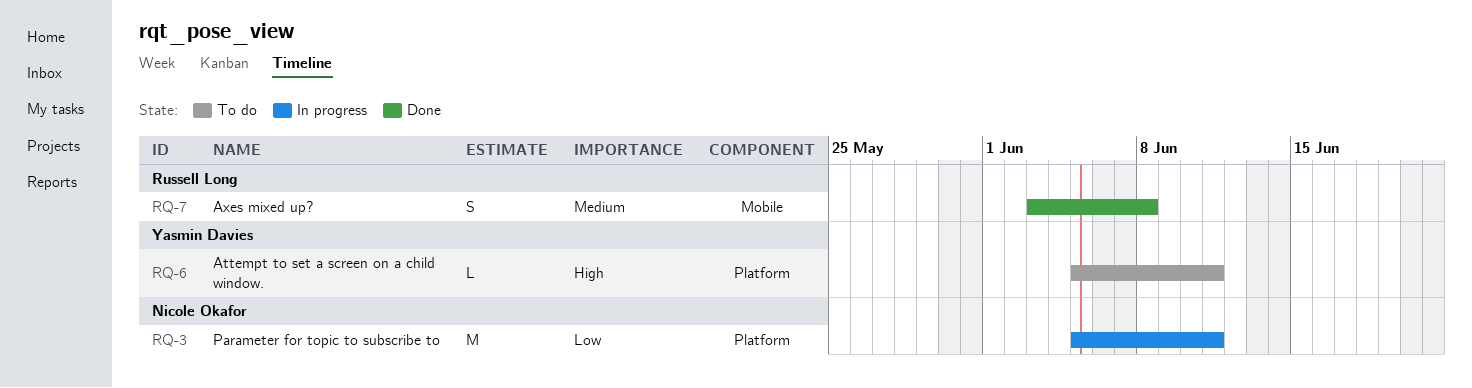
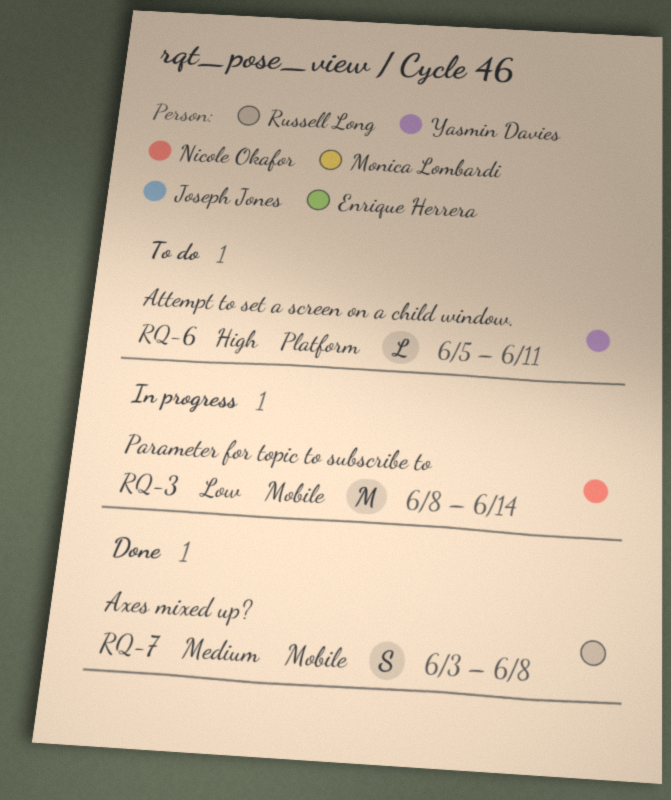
RQ-3, label: Platform -> Mobile
RQ-3, start: Jun 5 -> Jun 8
RQ-3, due: Jun 11 -> Jun 14

